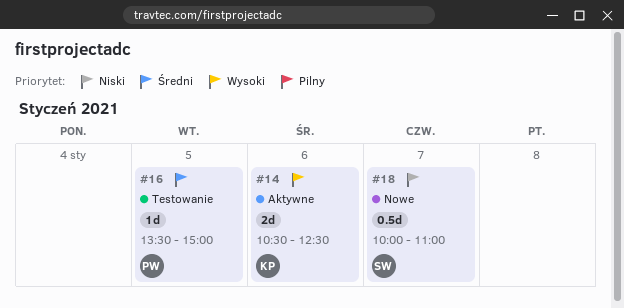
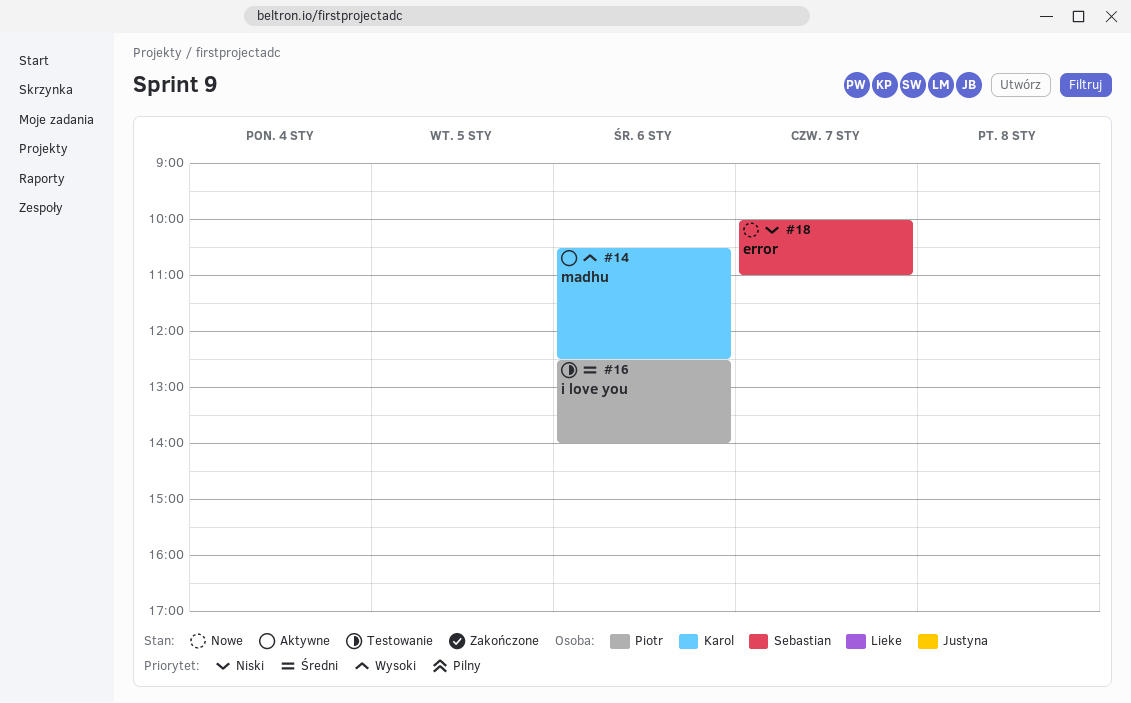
#16, day: Jan 5 -> Jan 6
#16, begins: 13:30 -> 12:30
#16, ends: 15:00 -> 14:00

